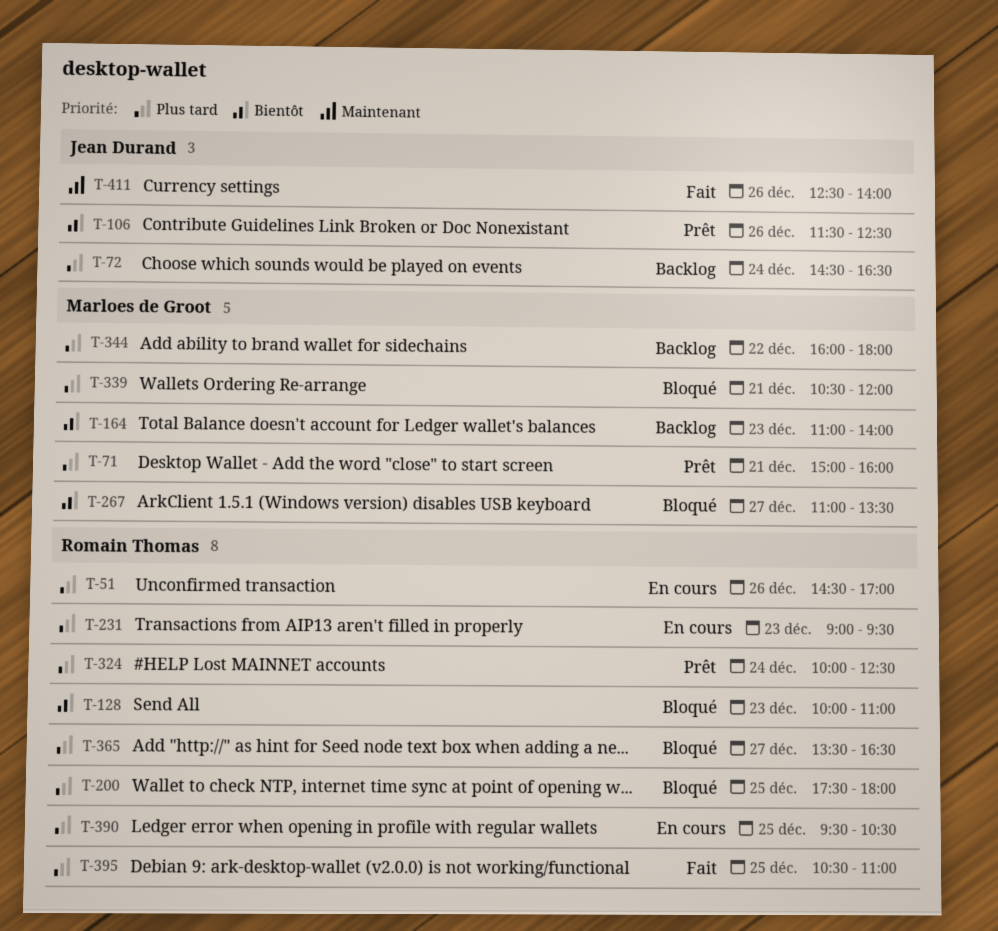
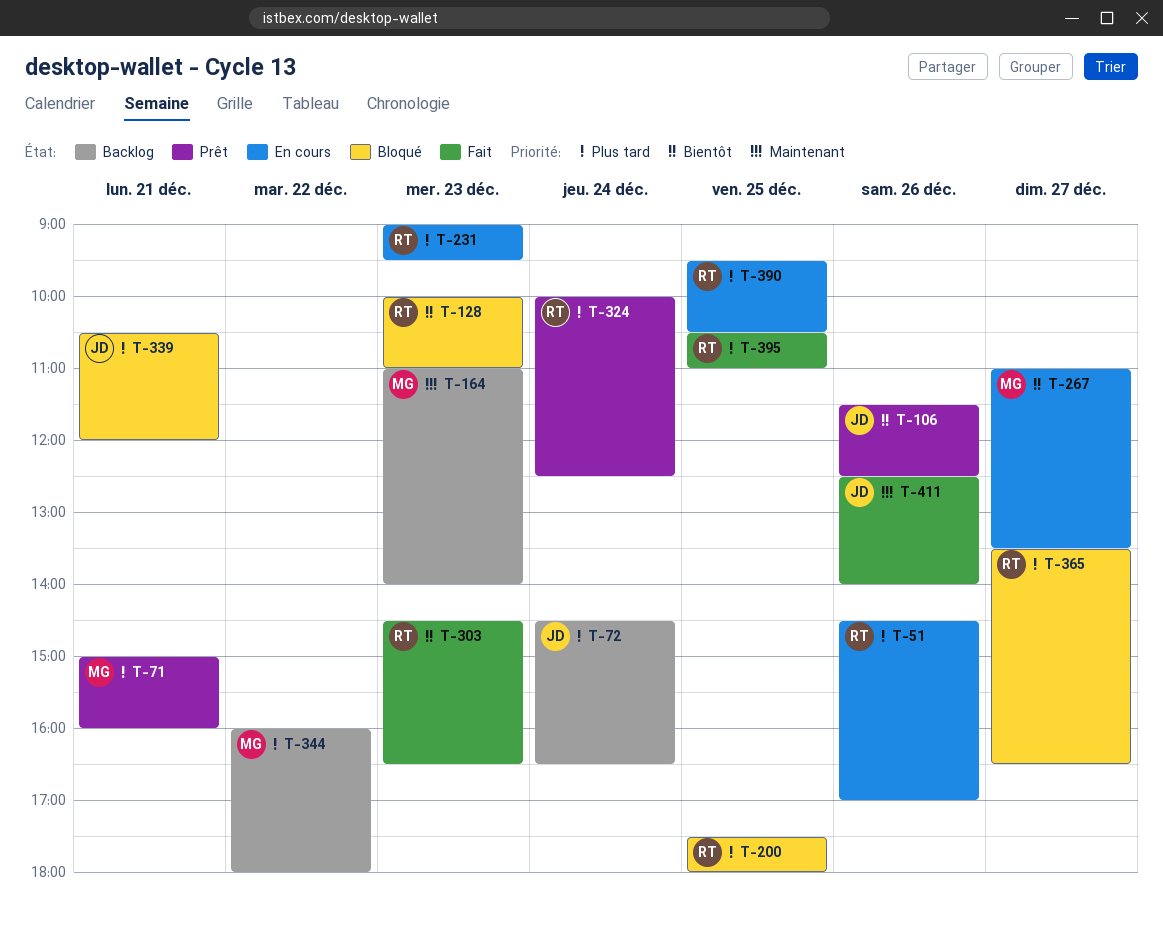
T-164, priority: Bientôt -> Maintenant
T-267, status: Bloqué -> En cours
T-303: none -> present
T-339, owner: Marloes de Groot -> Jean Durand

